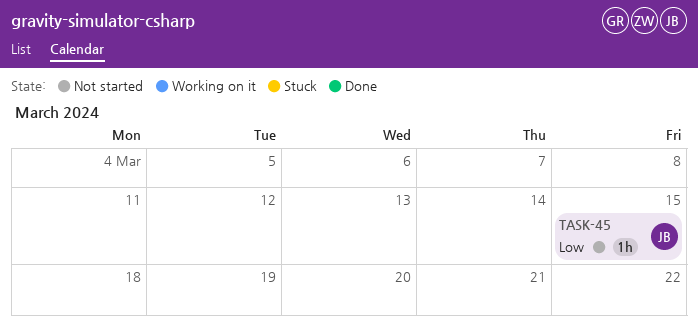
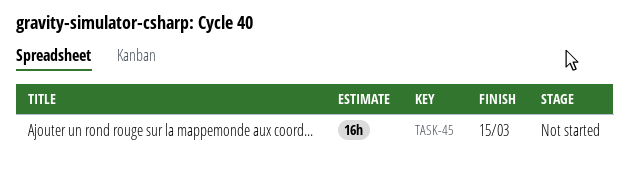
TASK-45, estimate: 1h -> 16h

